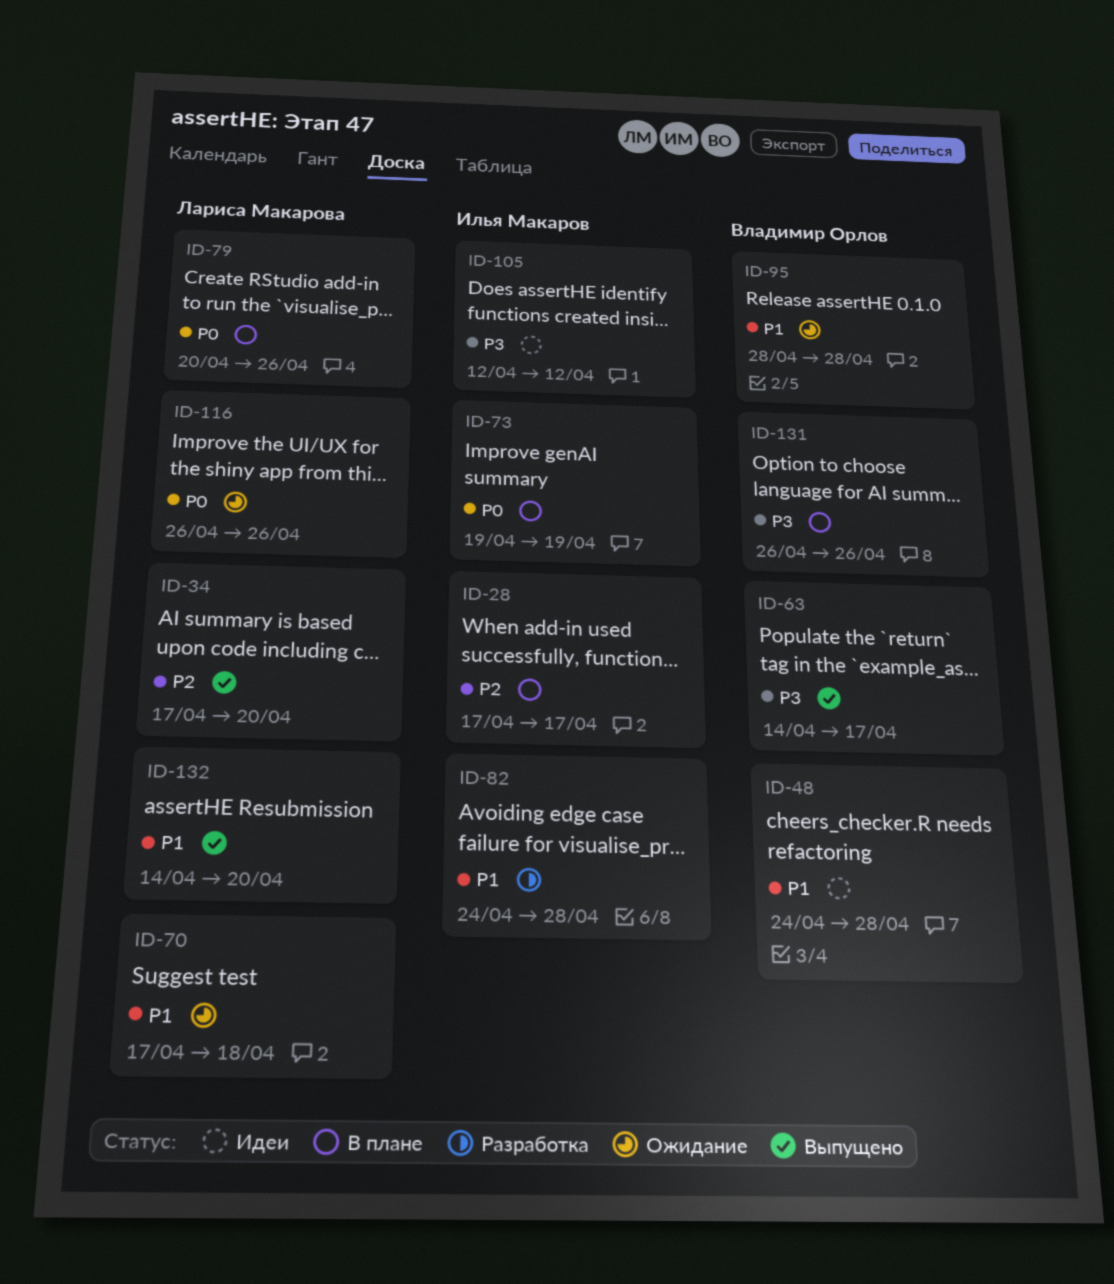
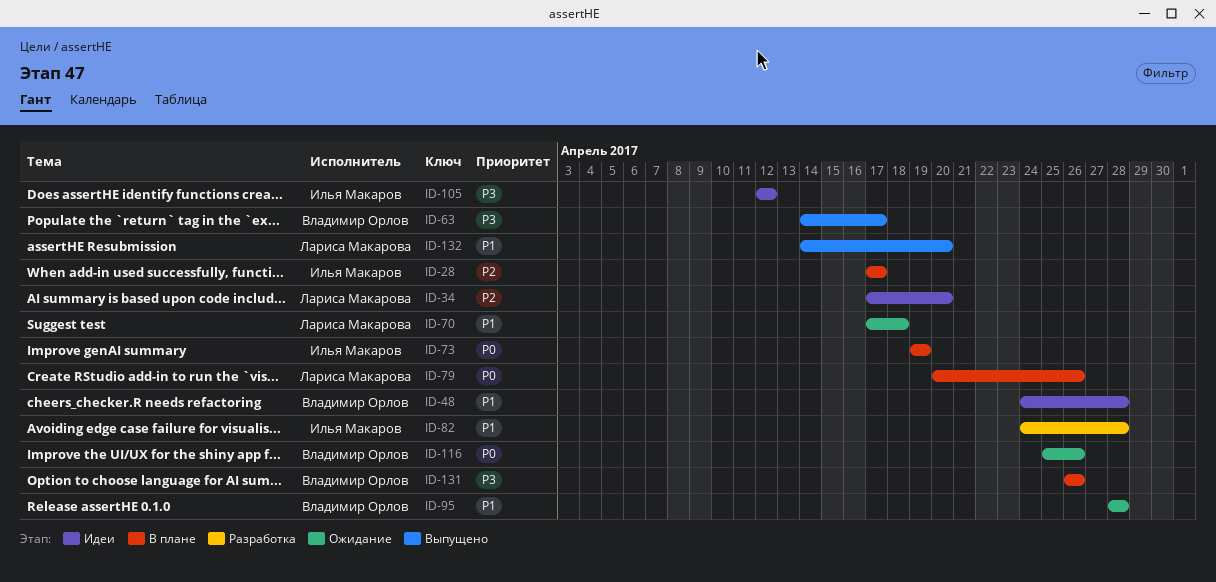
ID-34, status: Выпущено -> Идеи
ID-116, owner: Лариса Макарова -> Владимир Орлов
ID-116, start: Apr 26 -> Apr 25

